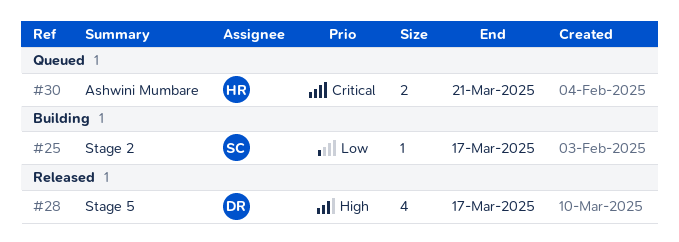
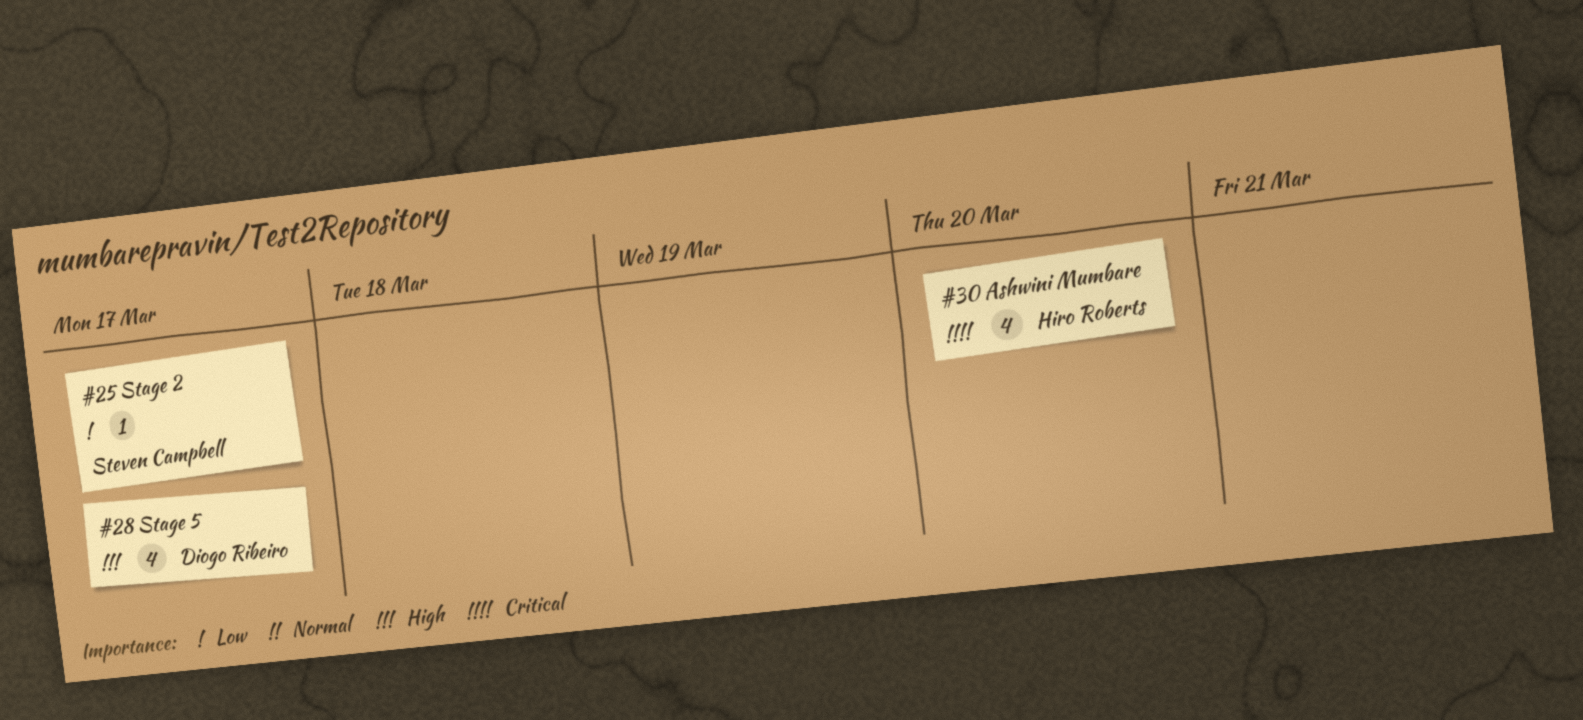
#30, estimate: 2 -> 4
#30, due: Mar 21 -> Mar 20

